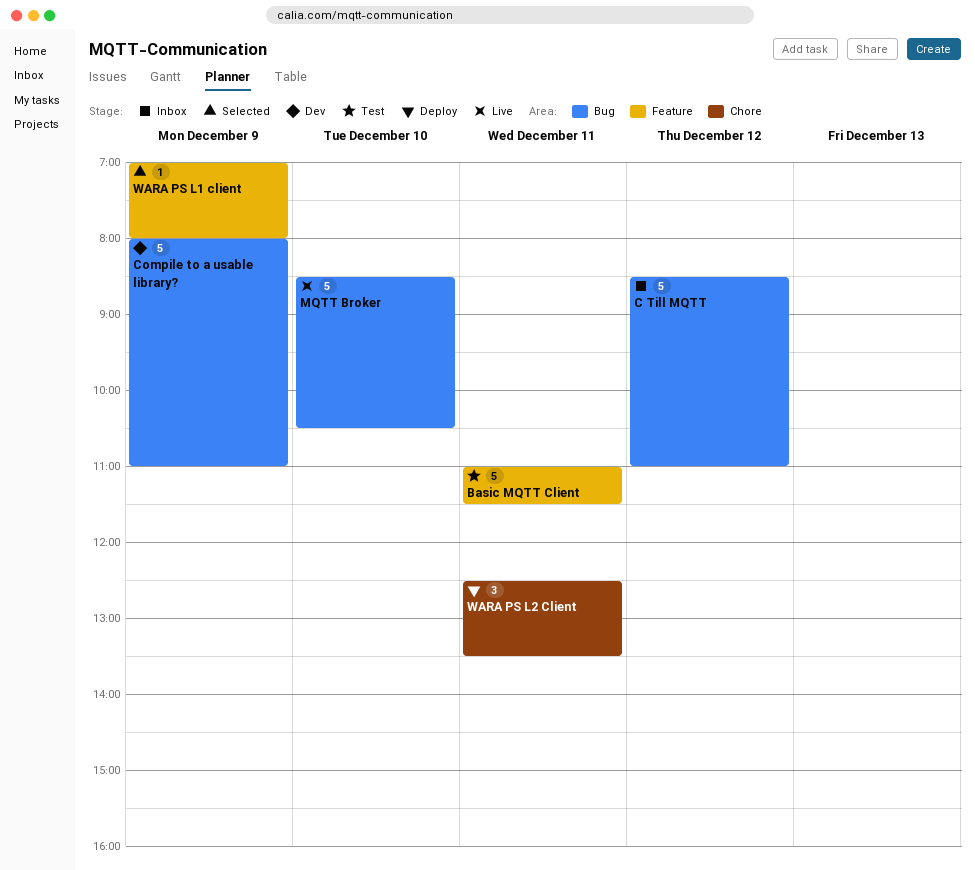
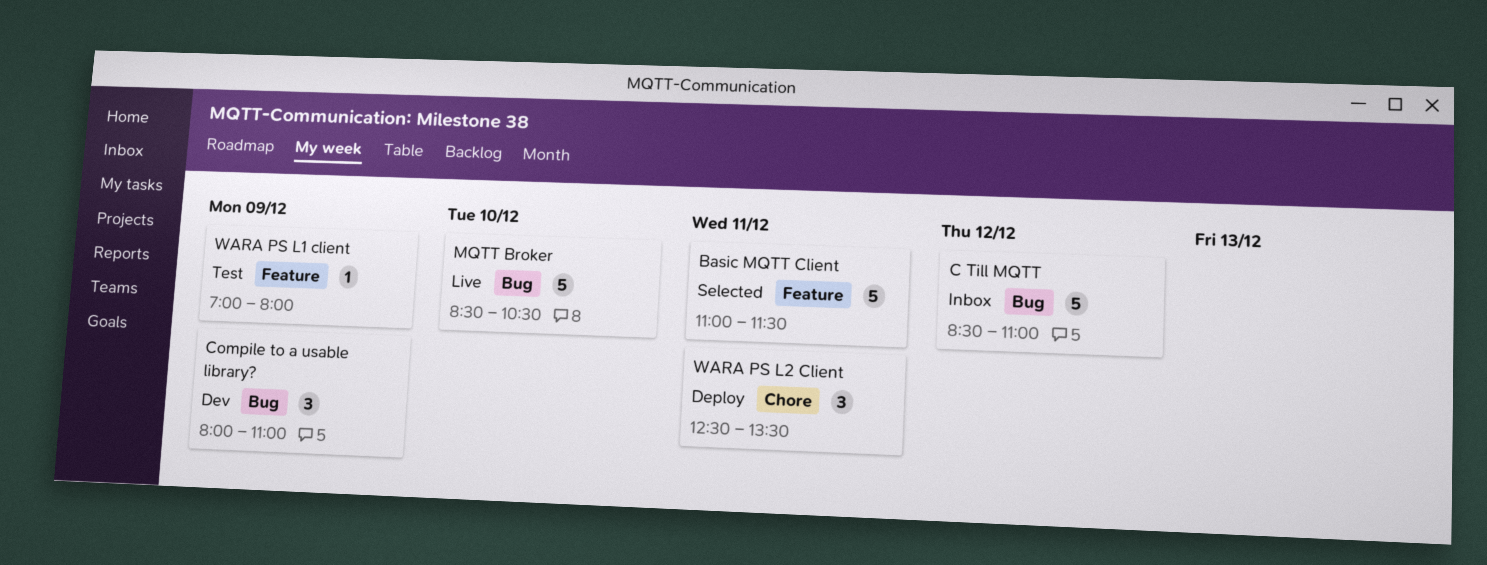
Basic MQTT Client, status: Test -> Selected
Compile to a usable library?, estimate: 5 -> 3
WARA PS L1 client, status: Selected -> Test

